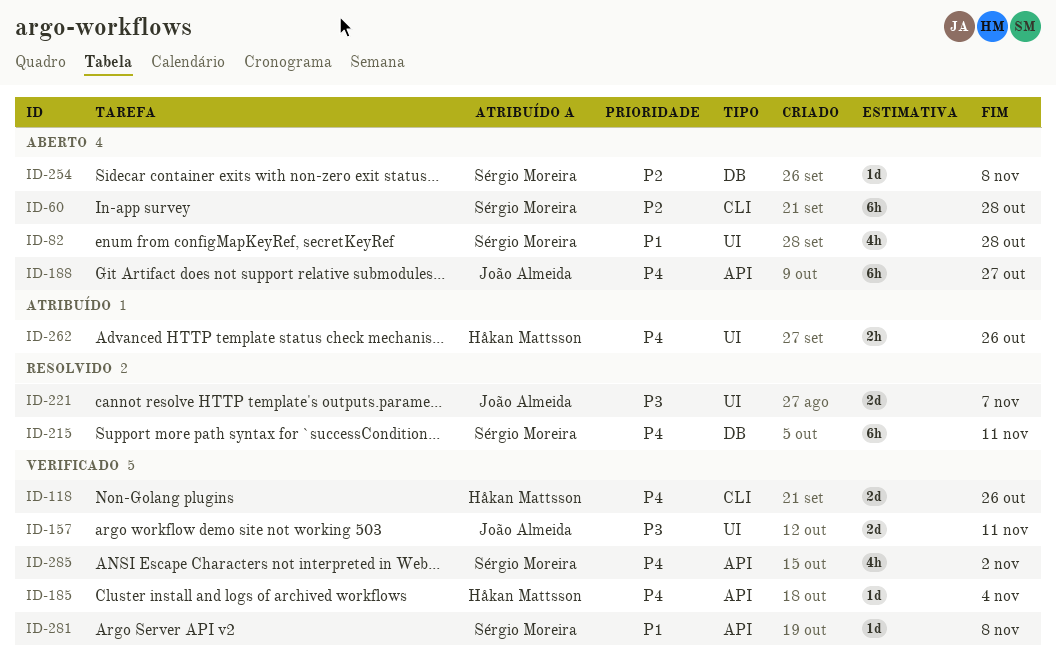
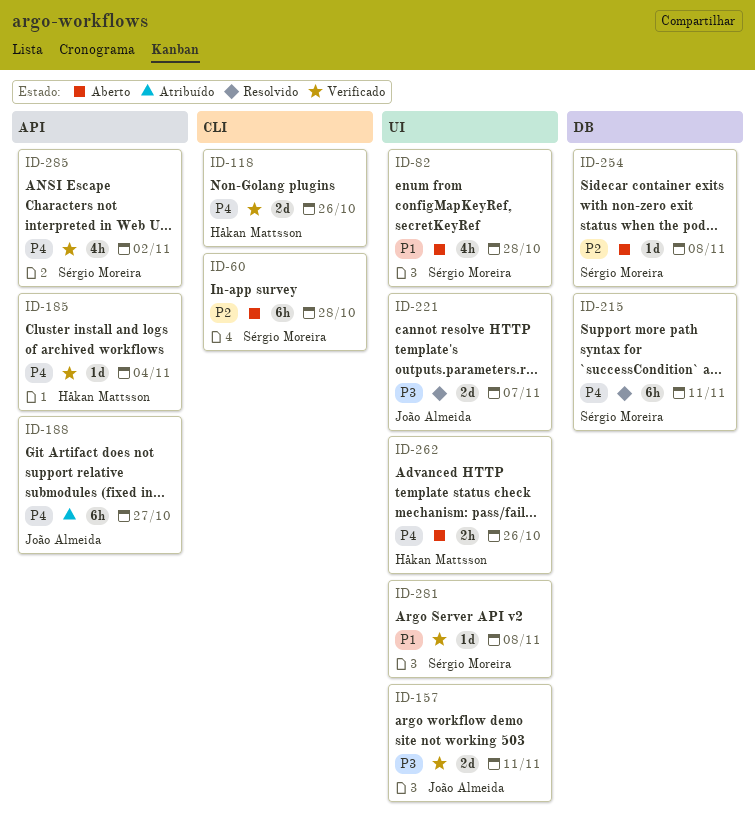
ID-188, status: Aberto -> Atribuído
ID-262, status: Atribuído -> Aberto
ID-281, label: API -> UI

